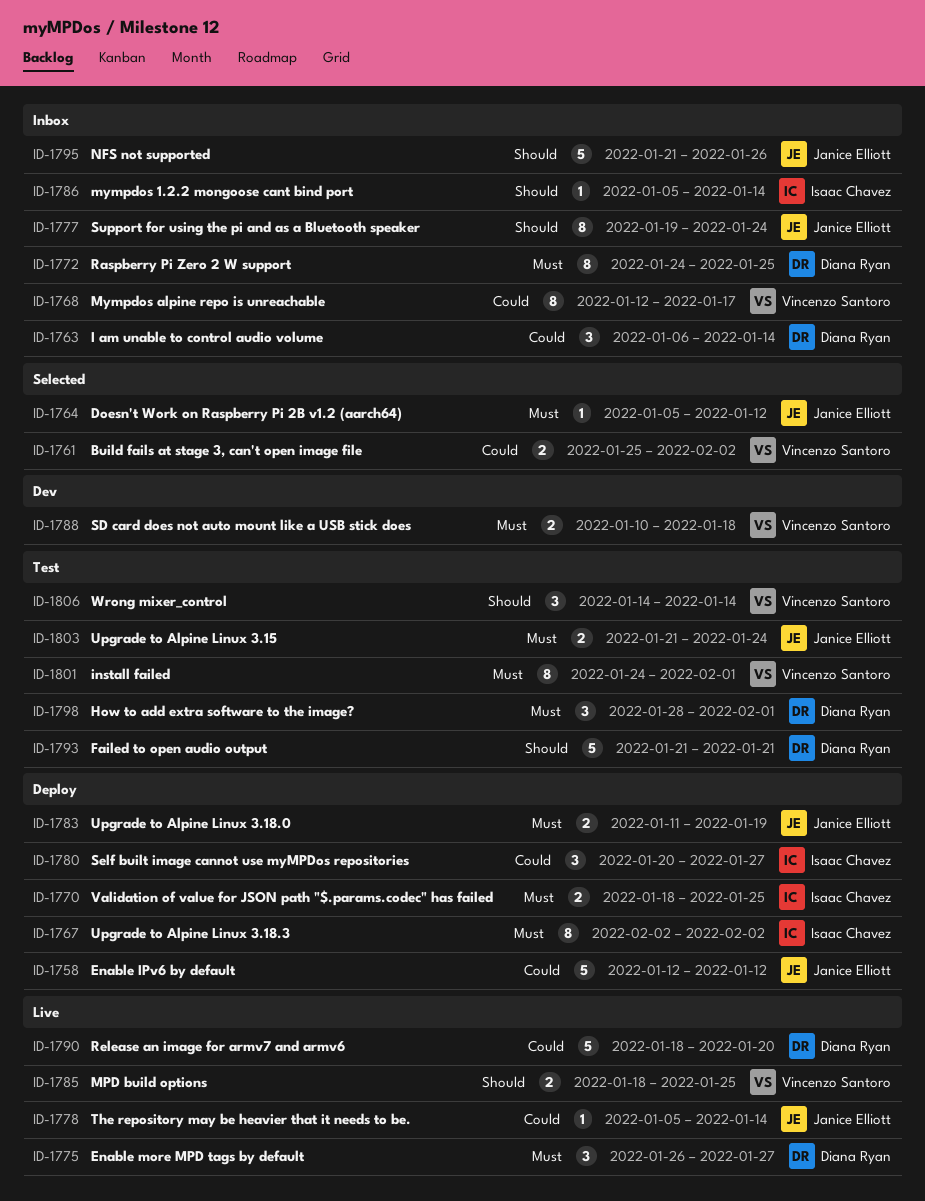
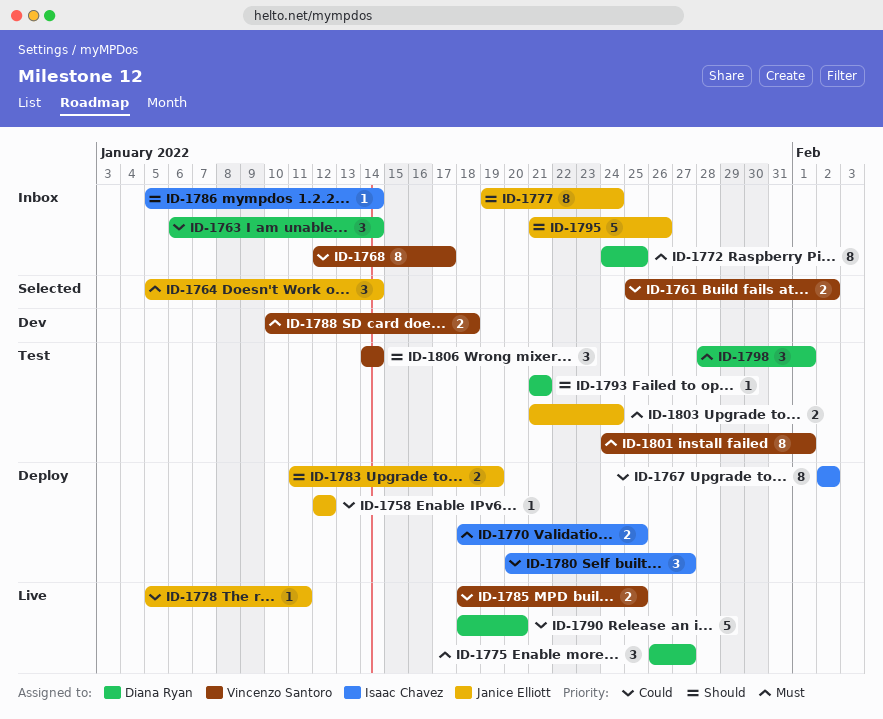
ID-1758, estimate: 5 -> 1
ID-1764, estimate: 1 -> 3
ID-1764, due: Jan 12 -> Jan 14
ID-1767, priority: Must -> Could
ID-1778, due: Jan 14 -> Jan 11
ID-1783, priority: Must -> Should
ID-1785, priority: Should -> Could
ID-1793, estimate: 5 -> 1

